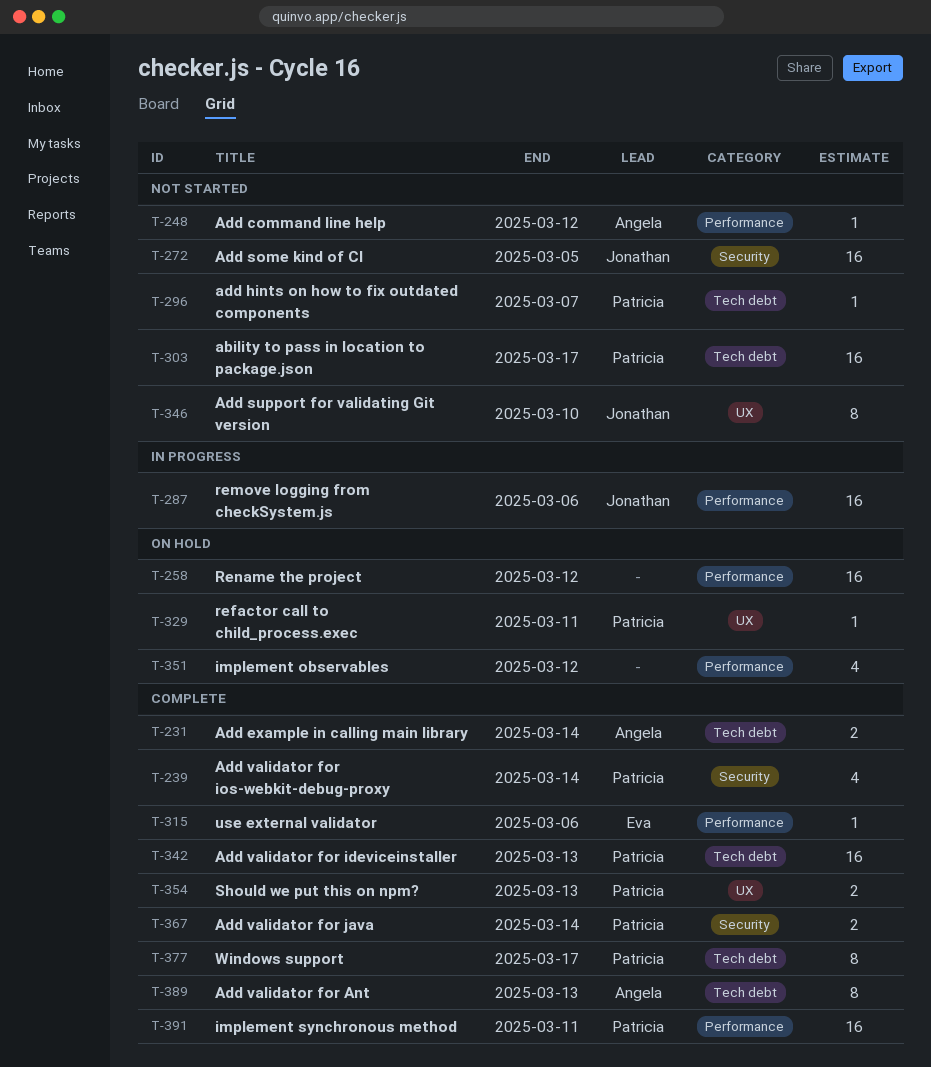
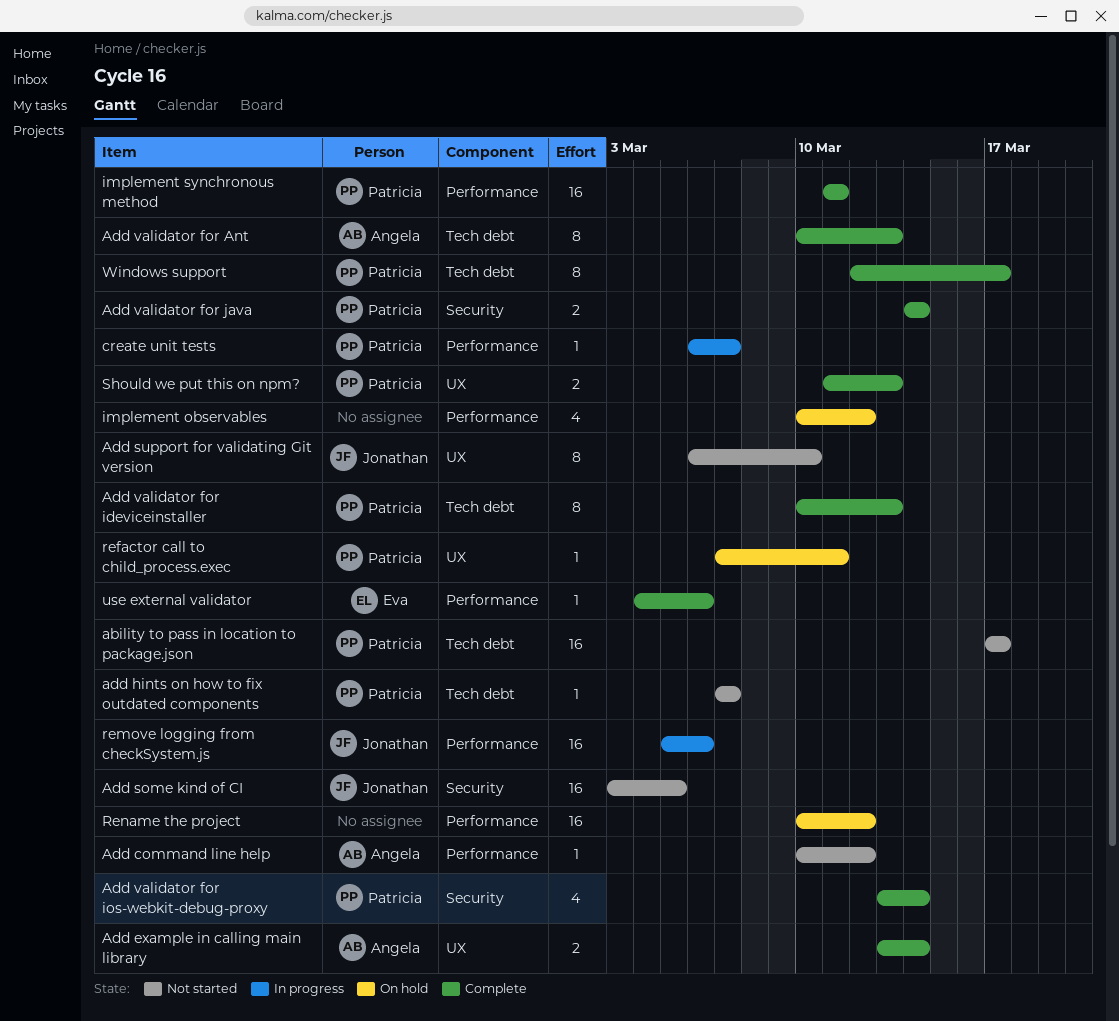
Add example in calling main library, label: Tech debt -> UX
Add validator for ideviceinstaller, estimate: 16 -> 8
create unit tests: none -> present

